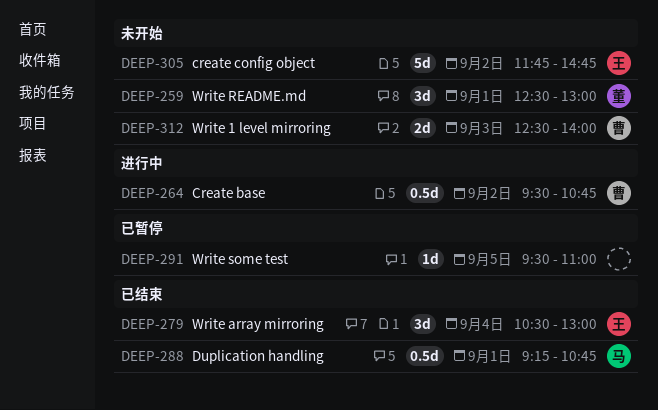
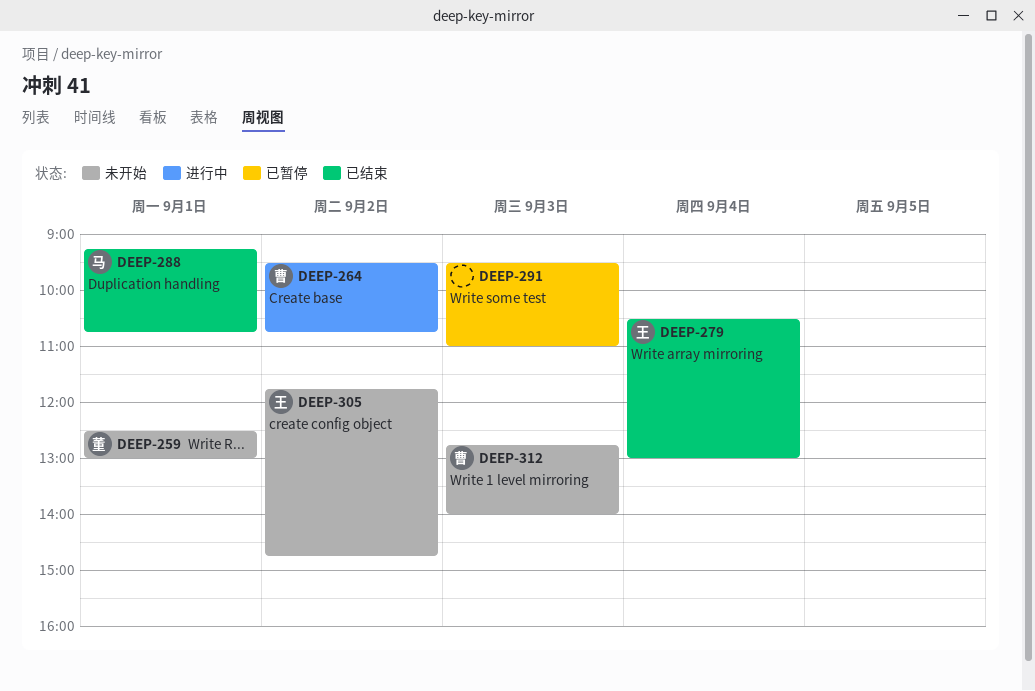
DEEP-291, day: Sep 5 -> Sep 3
DEEP-312, begins: 12:30 -> 12:45

